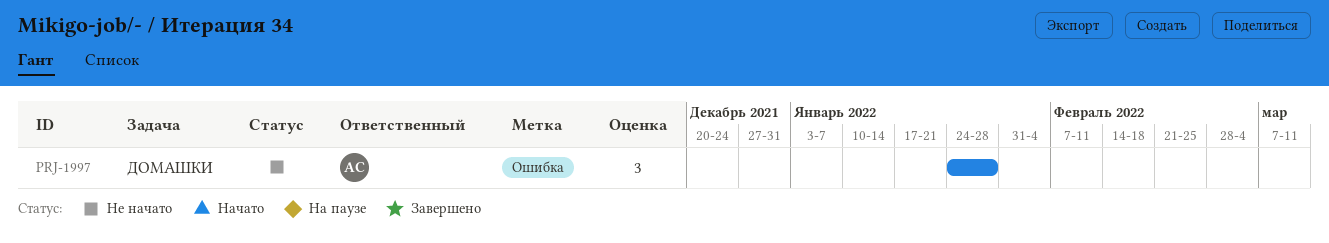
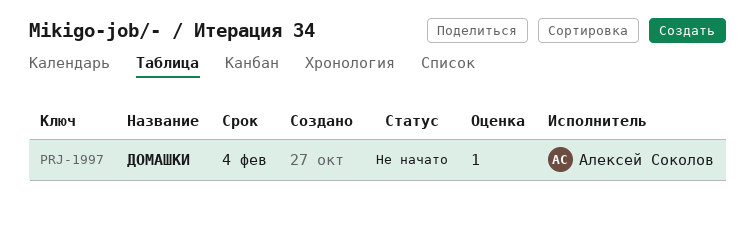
PRJ-1997, estimate: 3 -> 1
PRJ-1997, due: Jan 28 -> Feb 4

